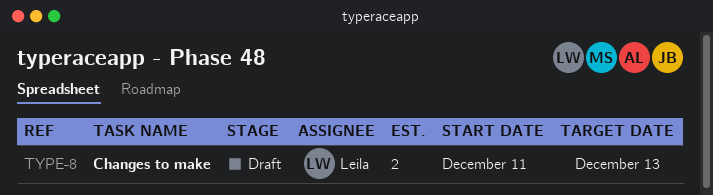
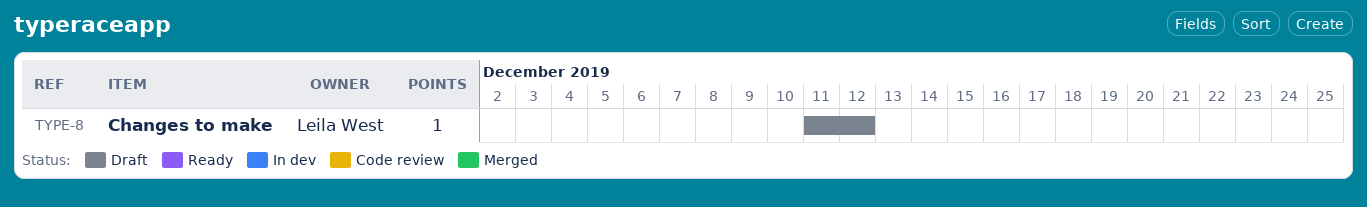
TYPE-8, estimate: 2 -> 1
TYPE-8, due: Dec 13 -> Dec 12

